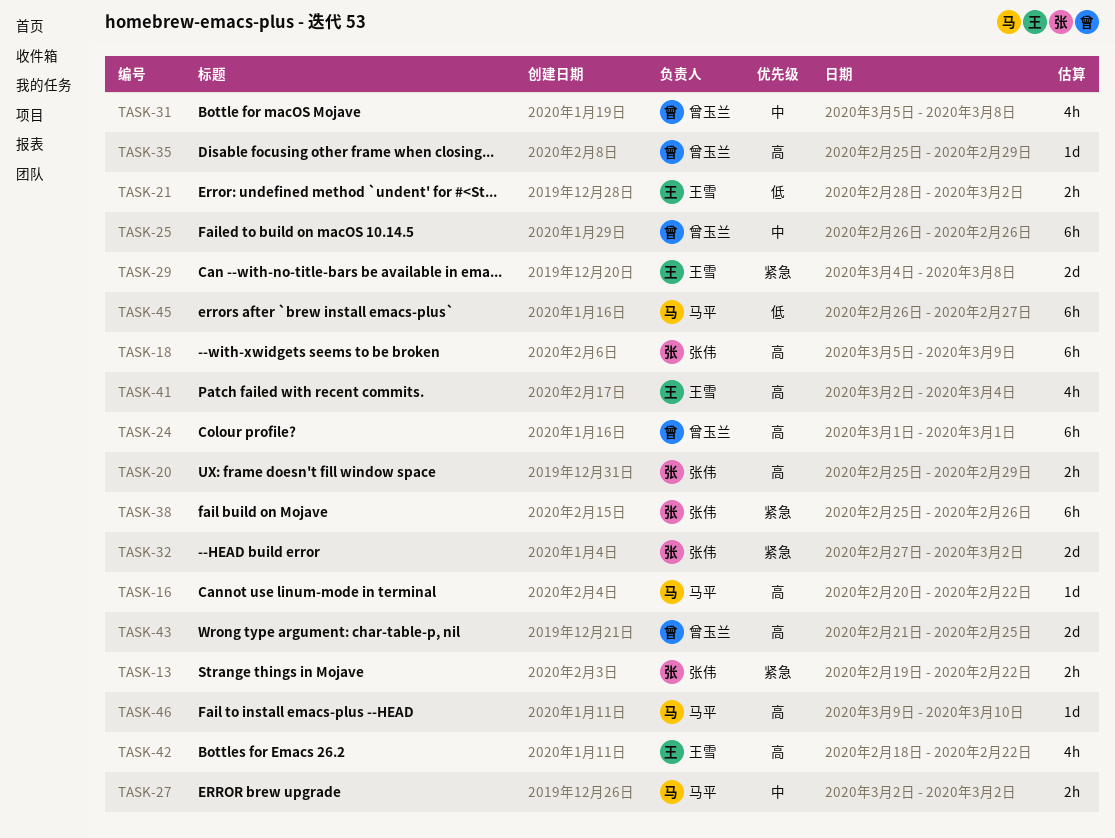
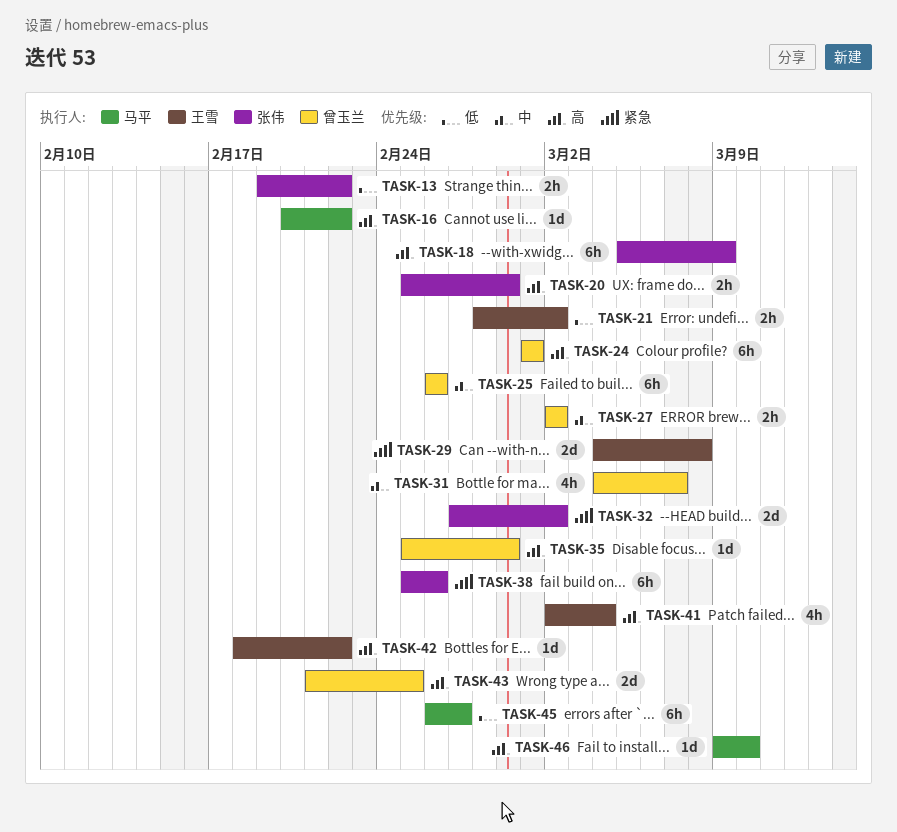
TASK-13, priority: 紧急 -> 低
TASK-27, owner: 马平 -> 曾玉兰
TASK-31, start: Mar 5 -> Mar 4
TASK-31, due: Mar 8 -> Mar 7
TASK-42, estimate: 4h -> 1d

